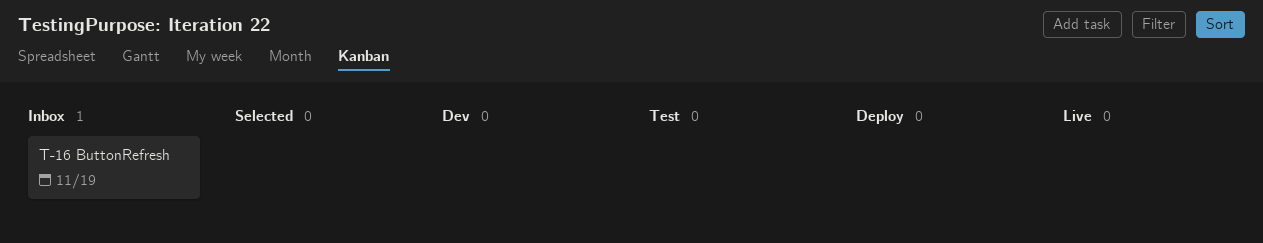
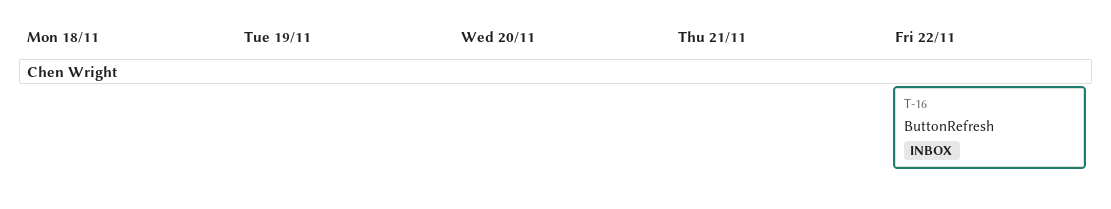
T-16, due: Nov 19 -> Nov 22

